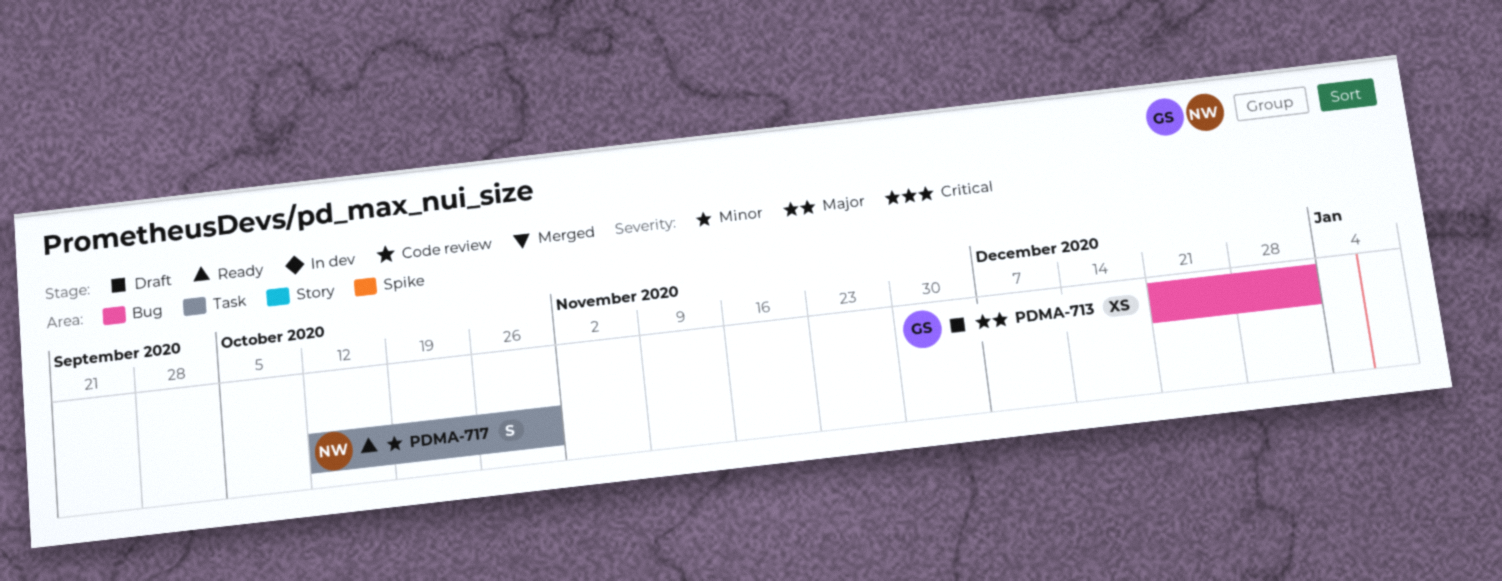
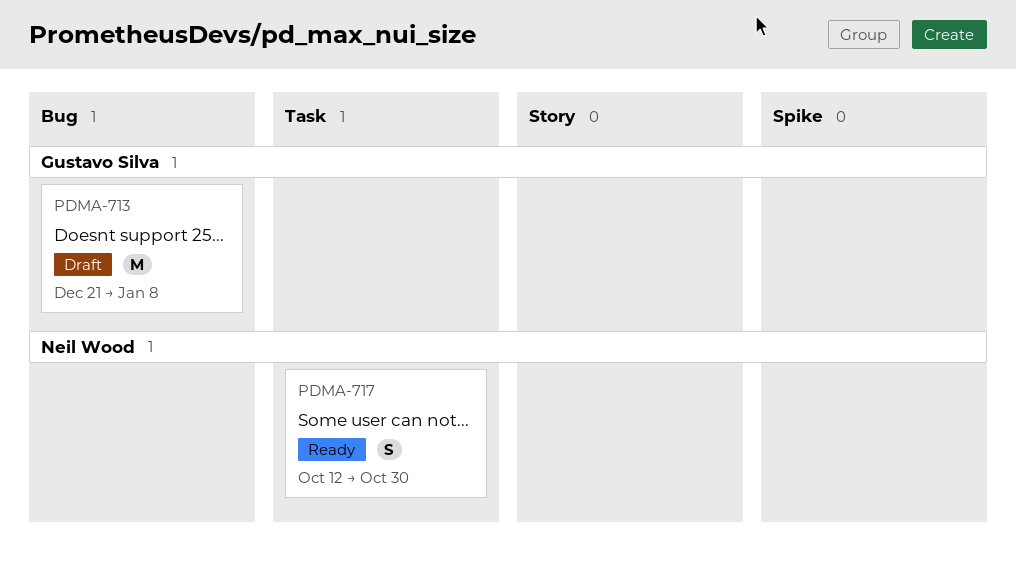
PDMA-713, estimate: XS -> M
PDMA-713, due: Jan 1 -> Jan 8

